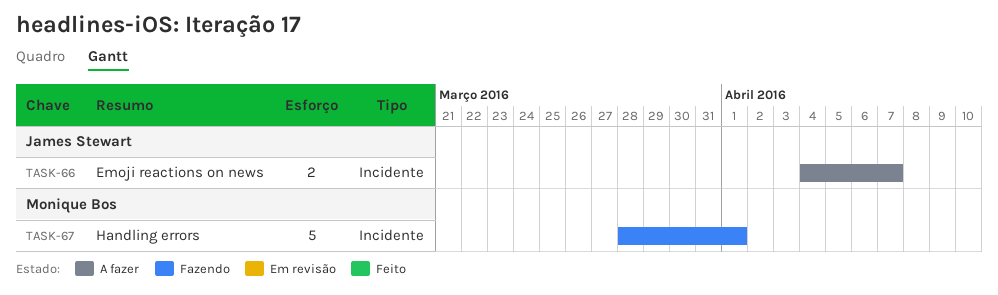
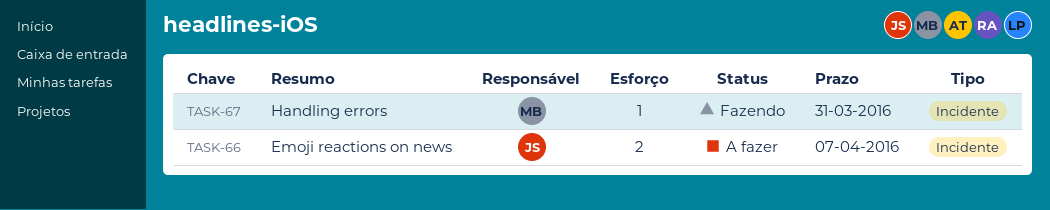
TASK-67, estimate: 5 -> 1
TASK-67, due: Apr 1 -> Mar 31

